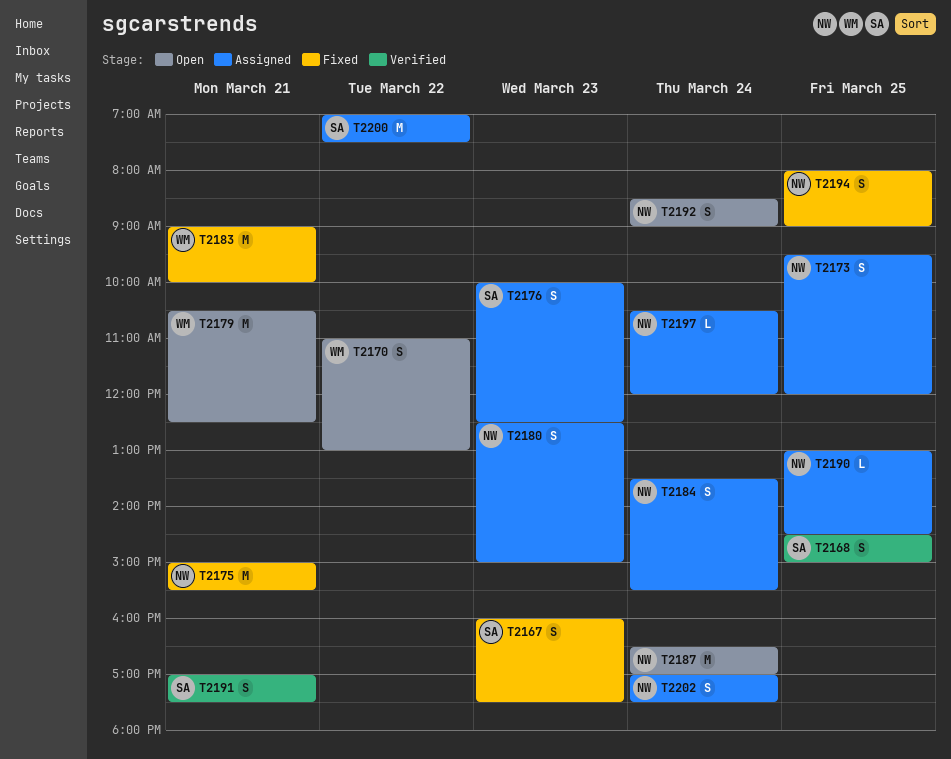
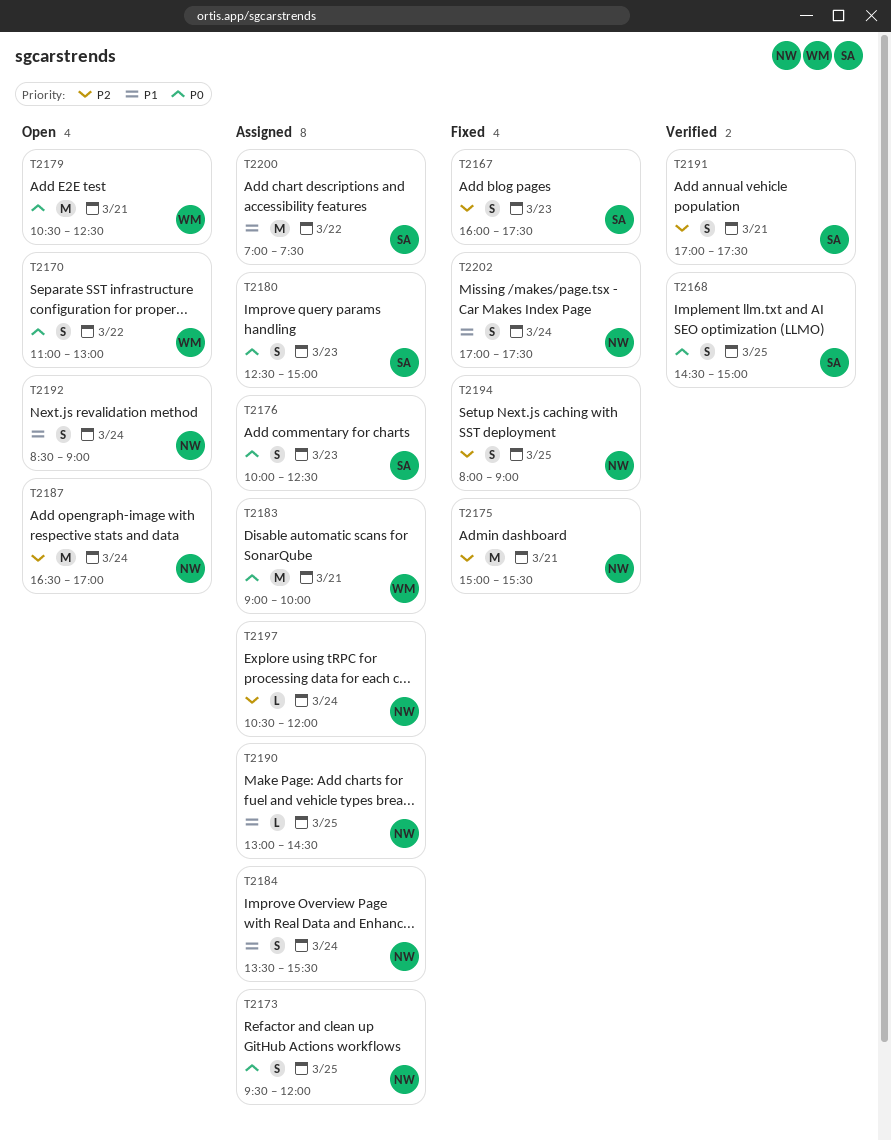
T2180, owner: NW -> SA
T2183, status: Fixed -> Assigned
T2202, status: Assigned -> Fixed

